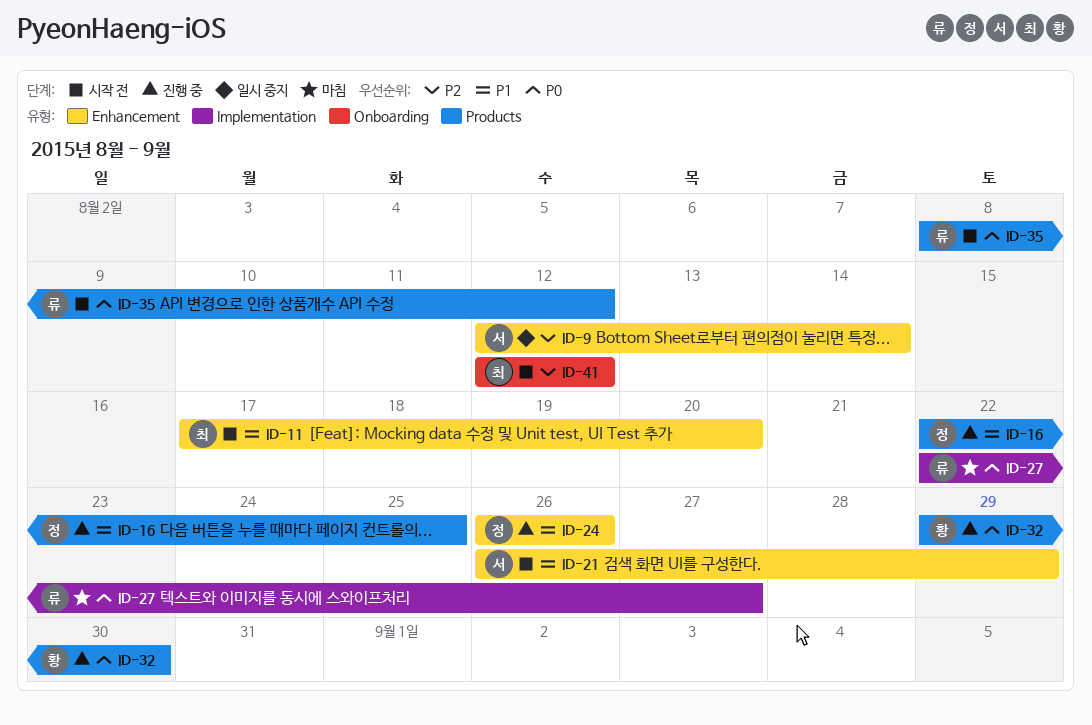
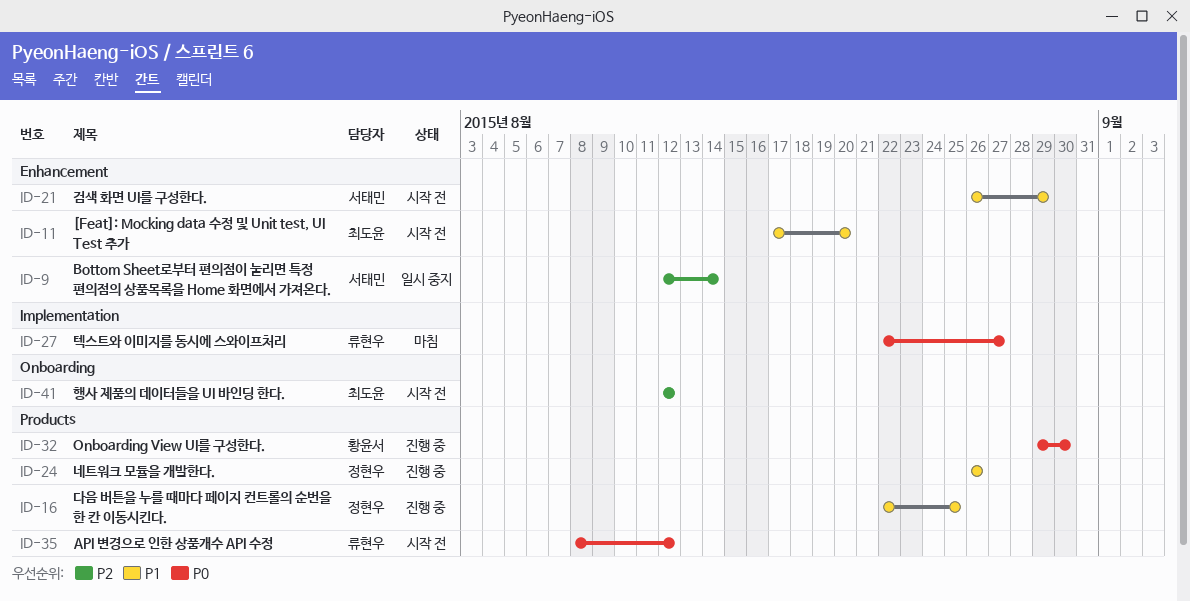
ID-24, label: Enhancement -> Products

